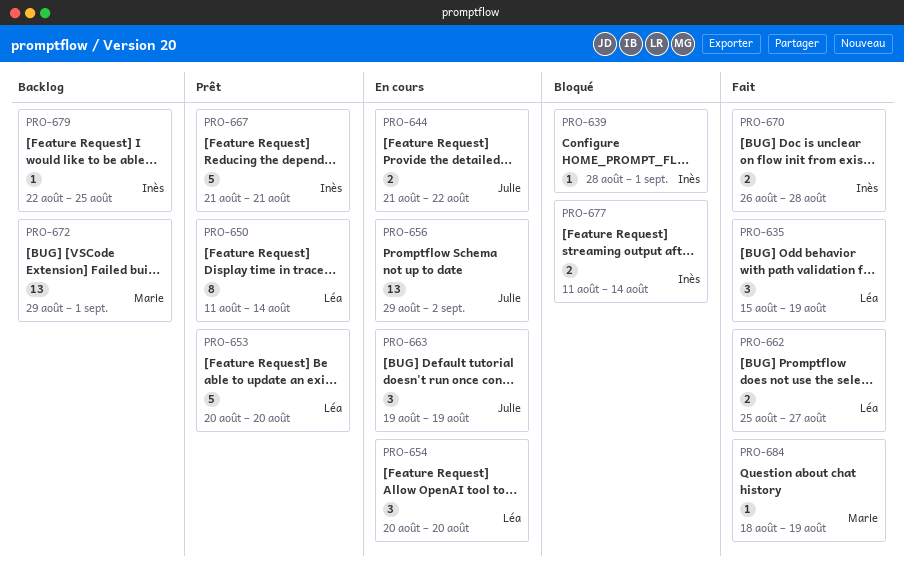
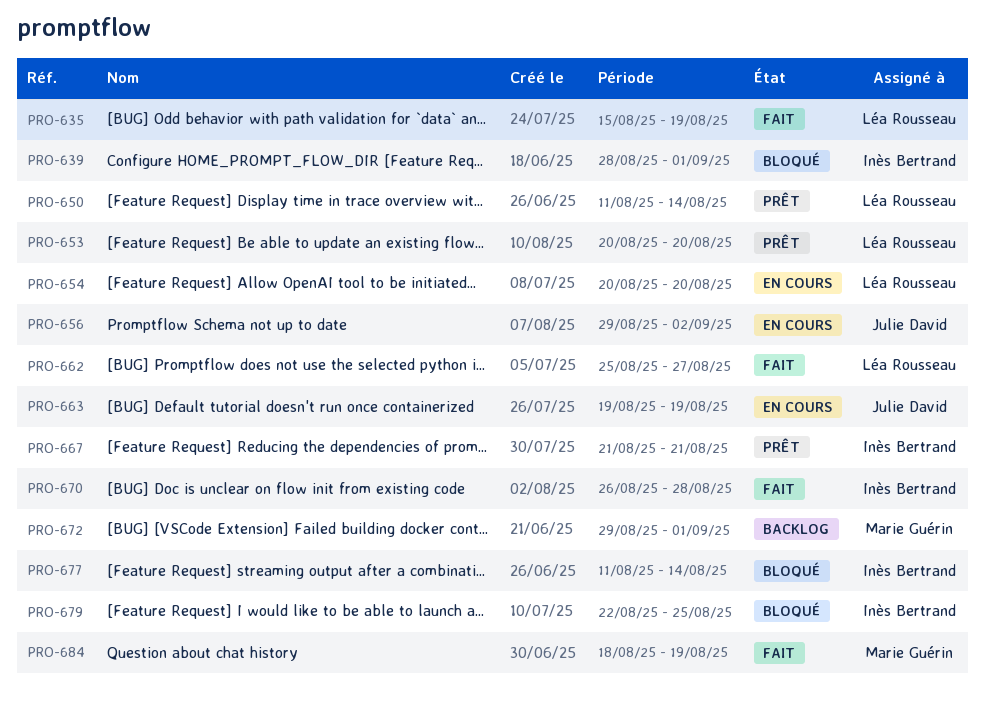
PRO-644: present -> none
PRO-679, status: Backlog -> Bloqué

